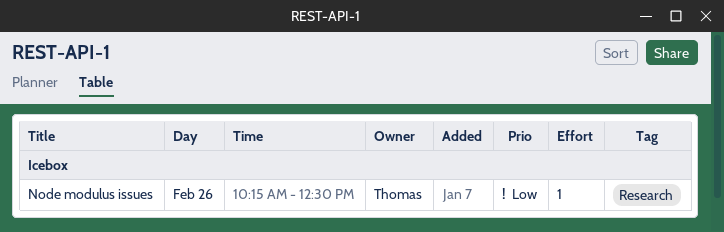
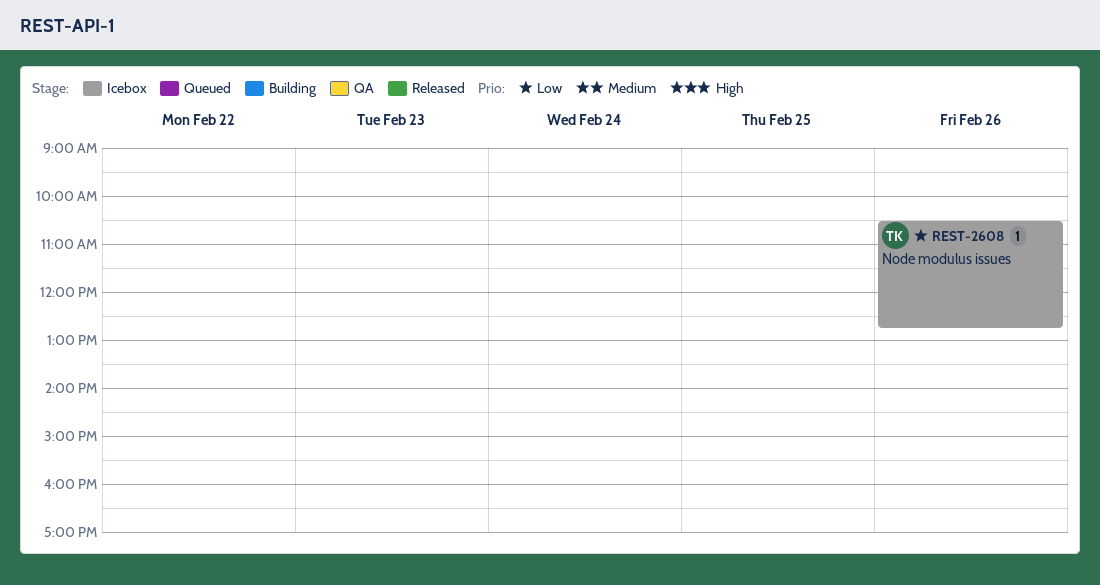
Node modulus issues, begins: 10:15 -> 10:30
Node modulus issues, ends: 12:30 -> 12:45

